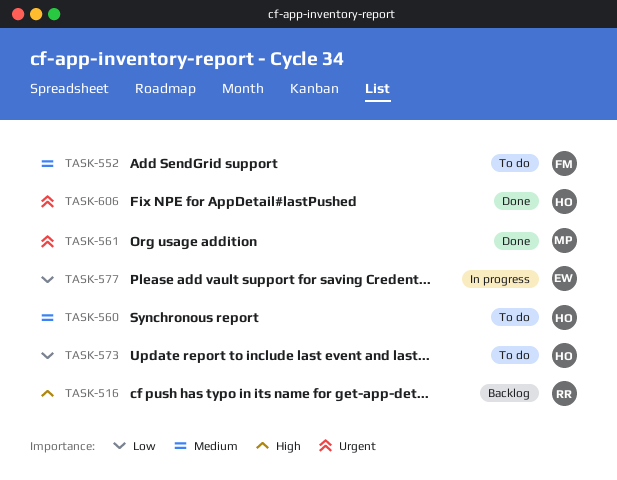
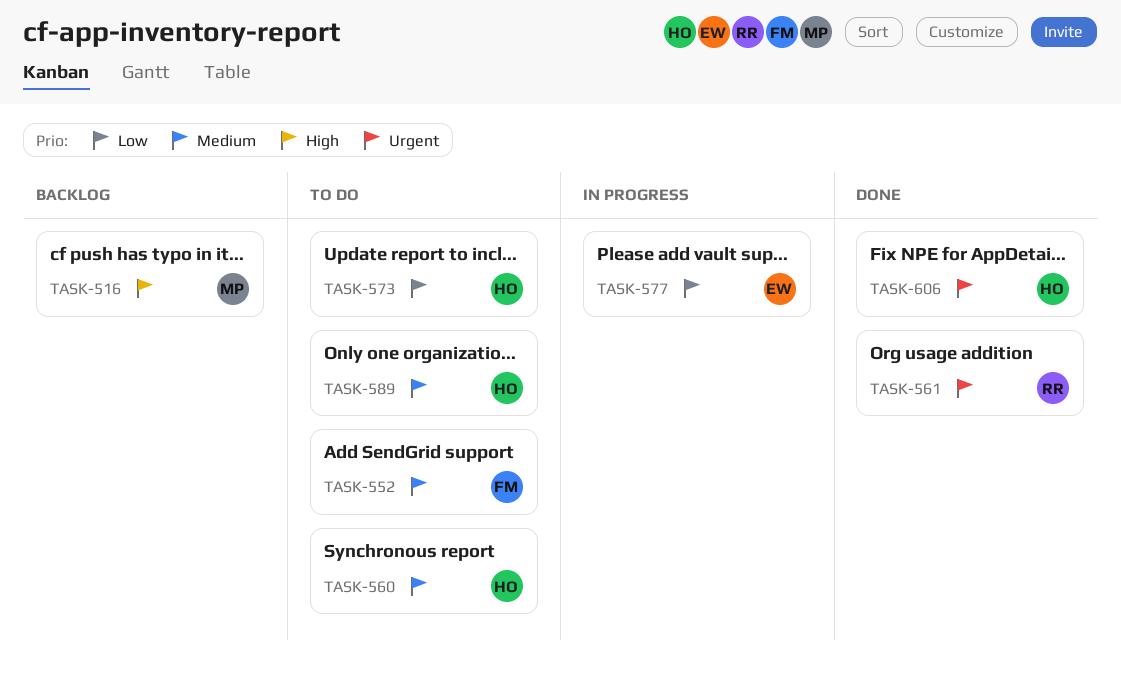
TASK-516, owner: RR -> MP
TASK-561, owner: MP -> RR
TASK-589: none -> present

